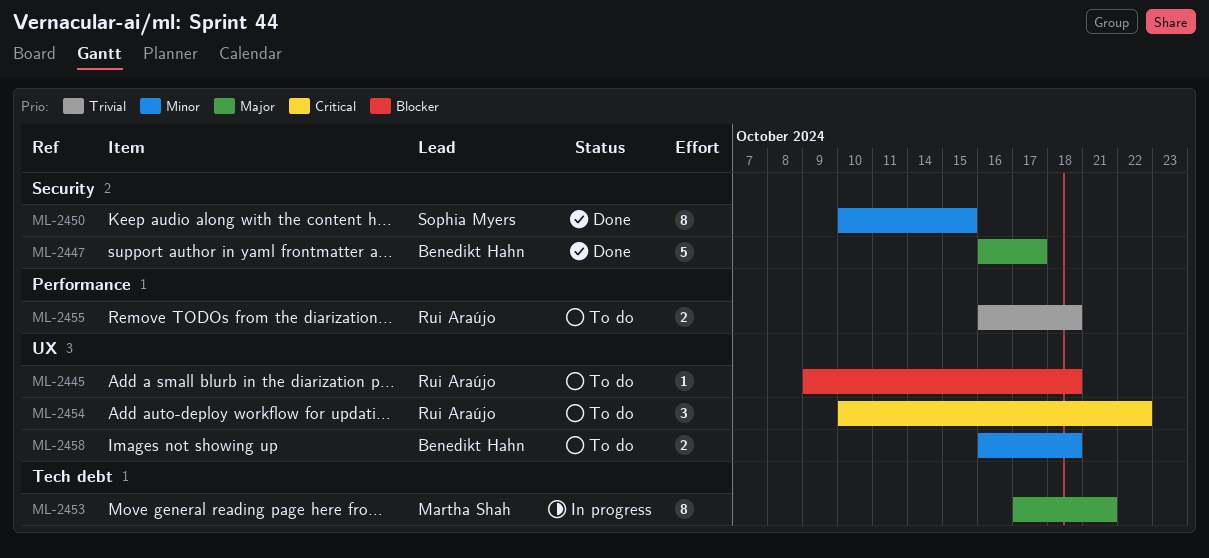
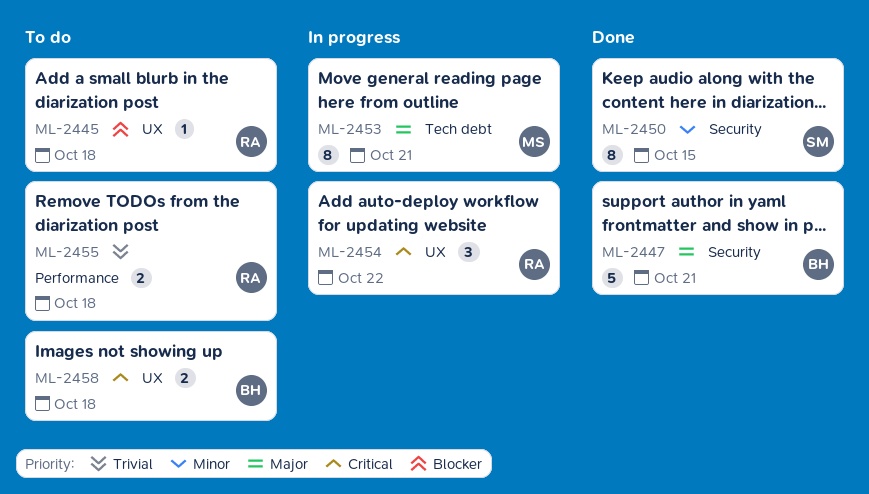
ML-2447, due: Oct 17 -> Oct 21
ML-2454, status: To do -> In progress
ML-2458, priority: Minor -> Critical

